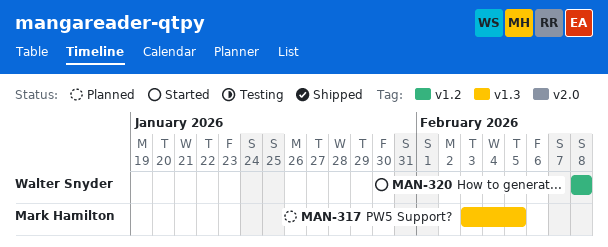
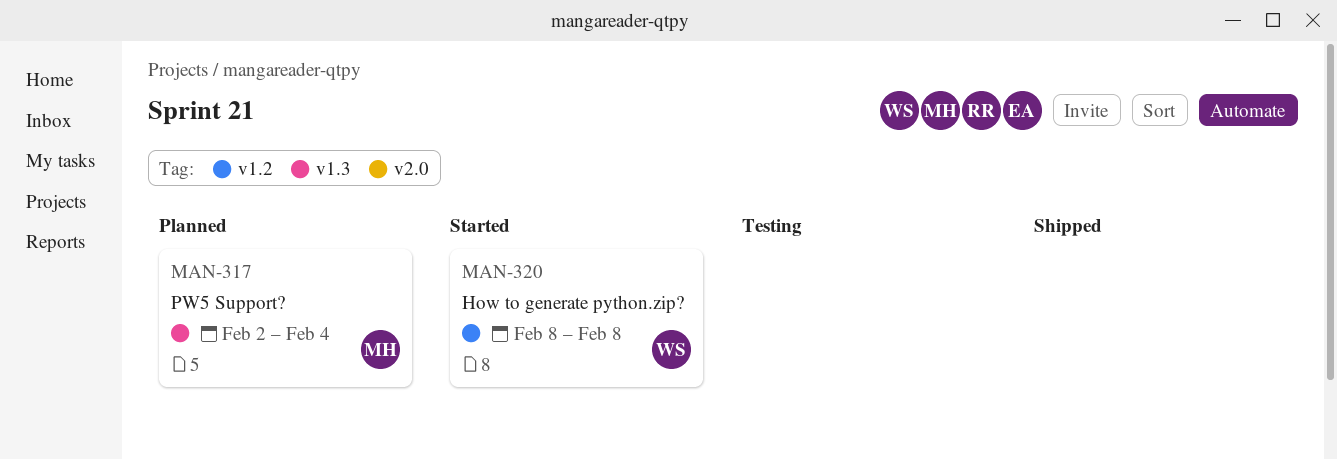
MAN-317, start: Feb 3 -> Feb 2
MAN-317, due: Feb 5 -> Feb 4

